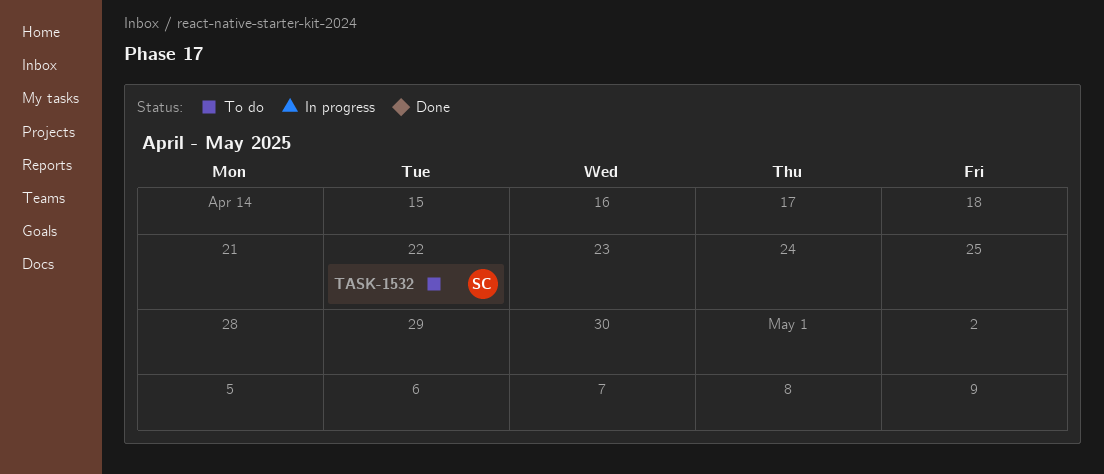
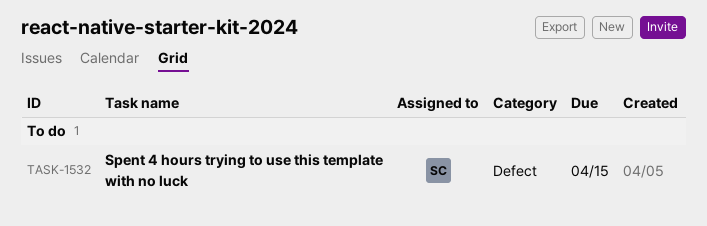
TASK-1532, due: Apr 22 -> Apr 15

